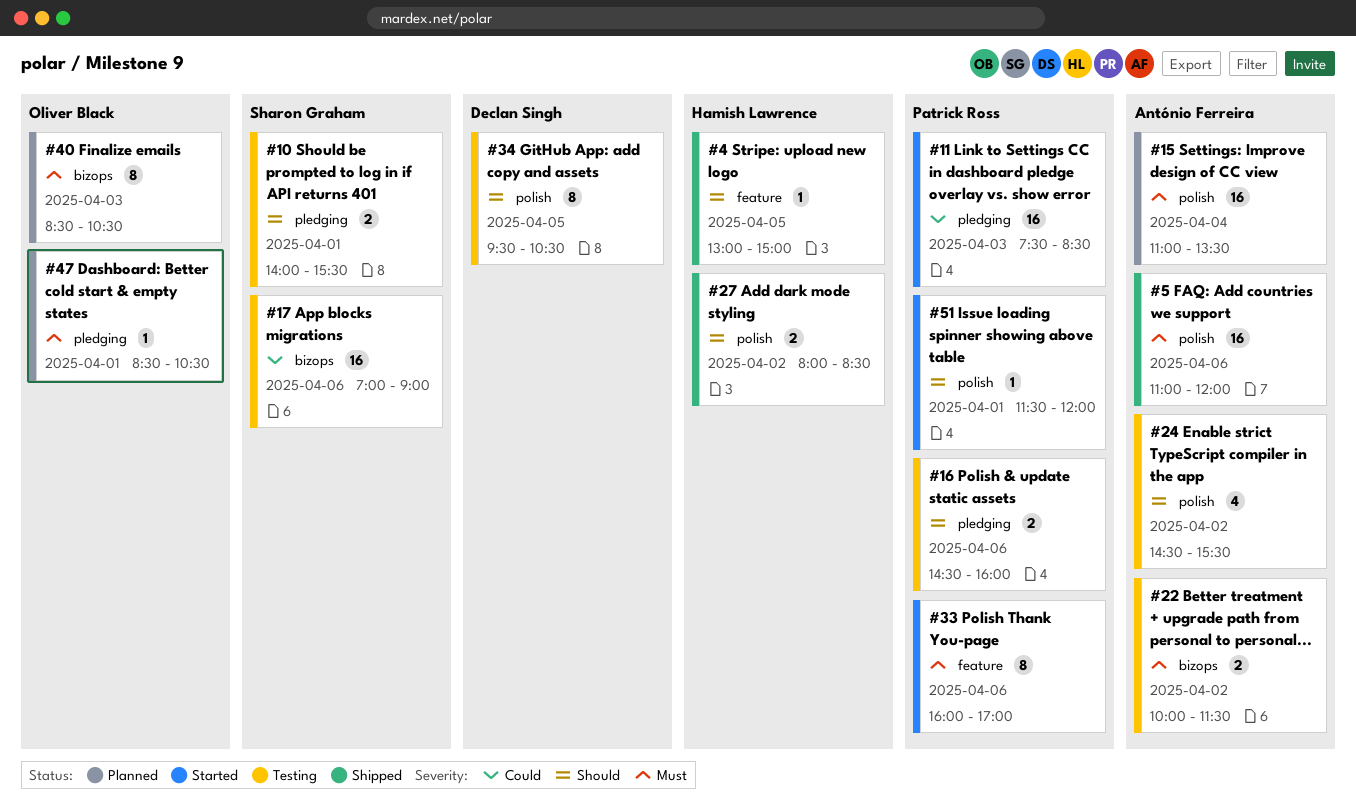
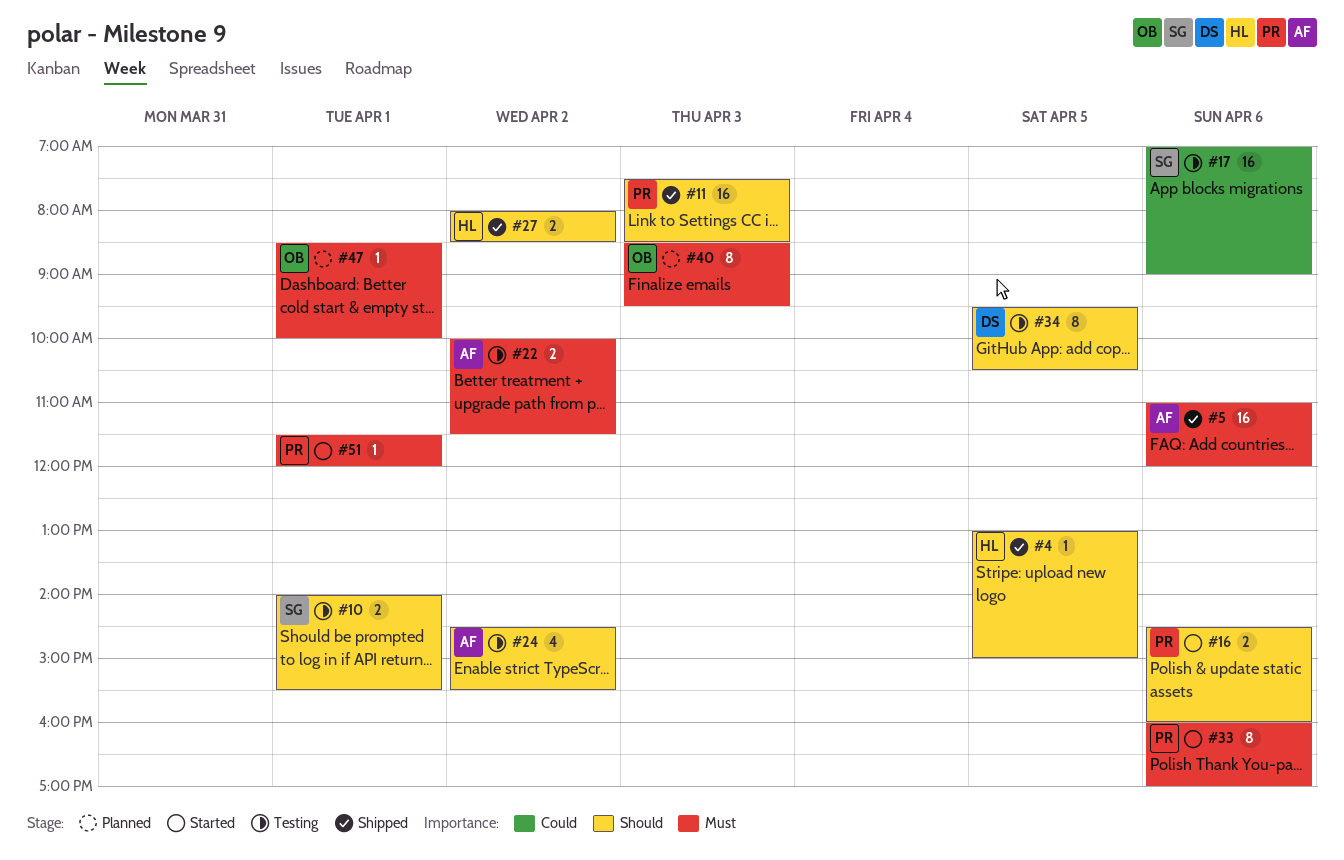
#11, status: Started -> Shipped
#11, priority: Could -> Should
#15: present -> none
#16, status: Testing -> Started
#40, ends: 10:30 -> 09:30
#47, ends: 10:30 -> 10:00
#51, priority: Should -> Must

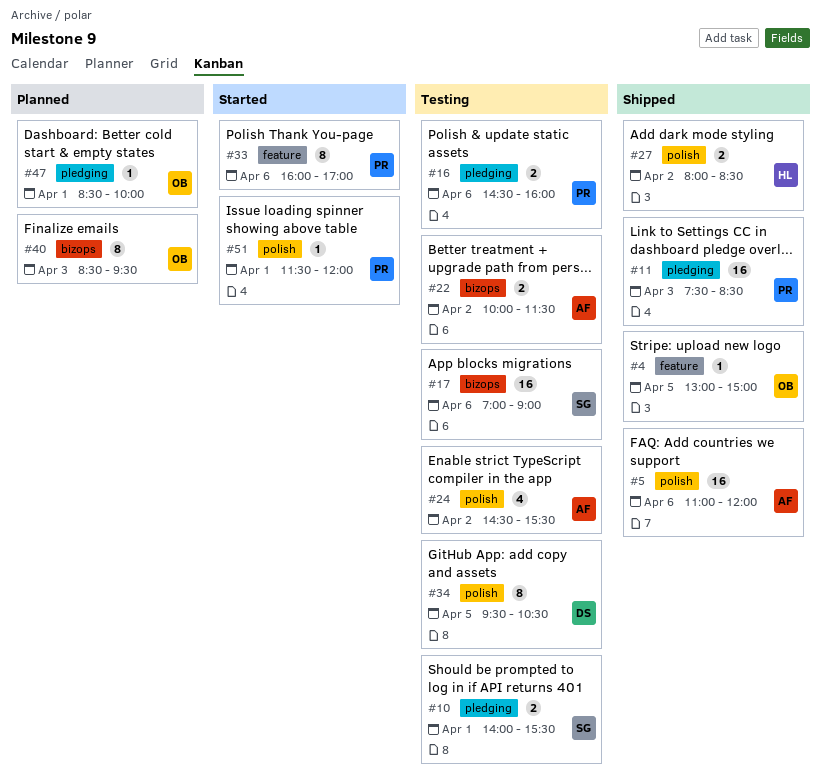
#4, owner: HL -> OB
#16, status: Started -> Testing

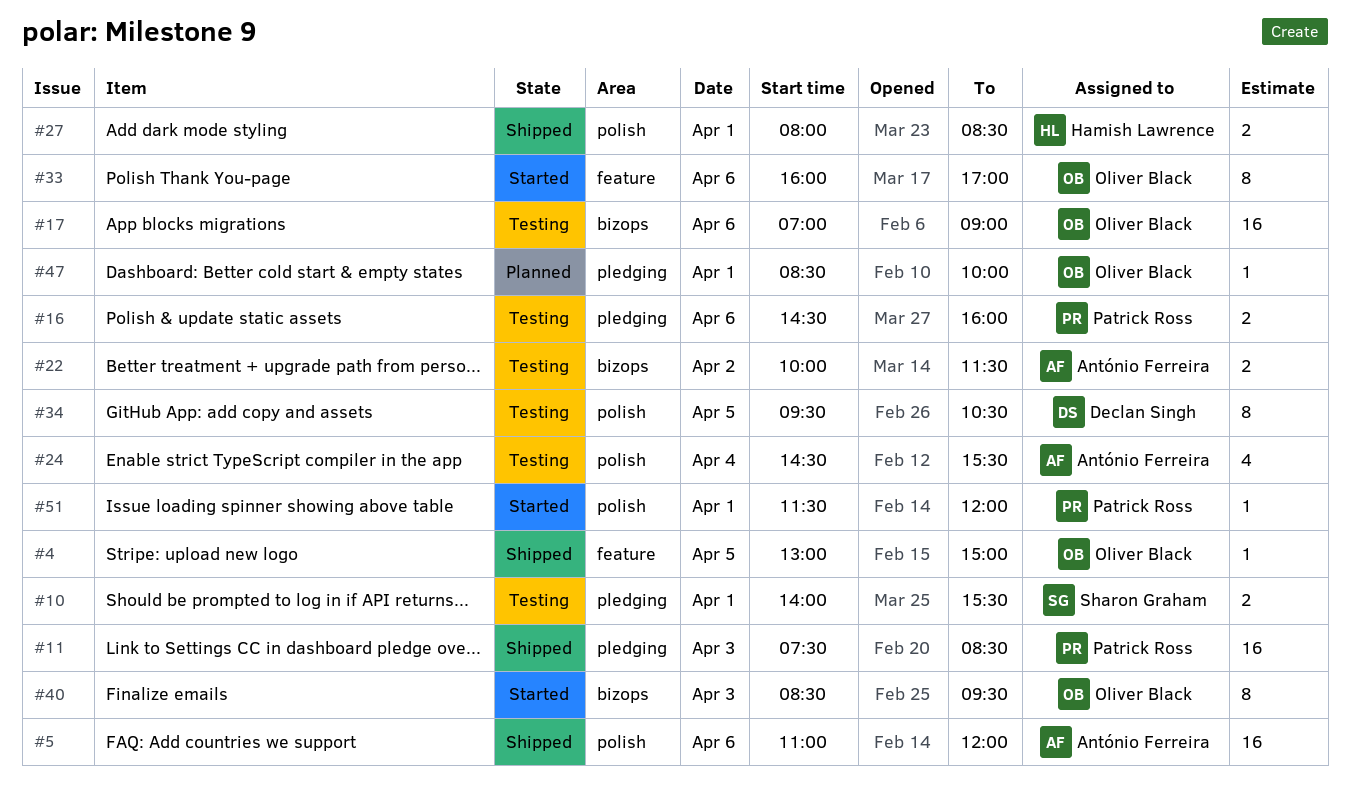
#17, owner: Sharon Graham -> Oliver Black
#24, day: Apr 2 -> Apr 4
#27, day: Apr 2 -> Apr 1
#33, owner: Patrick Ross -> Oliver Black
#40, status: Planned -> Started

